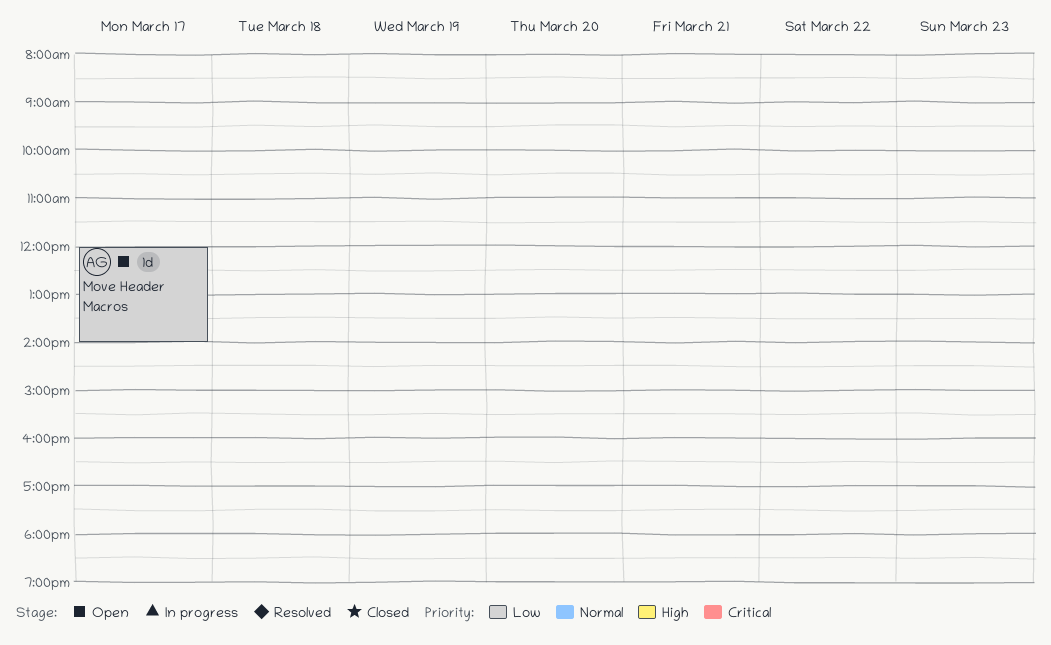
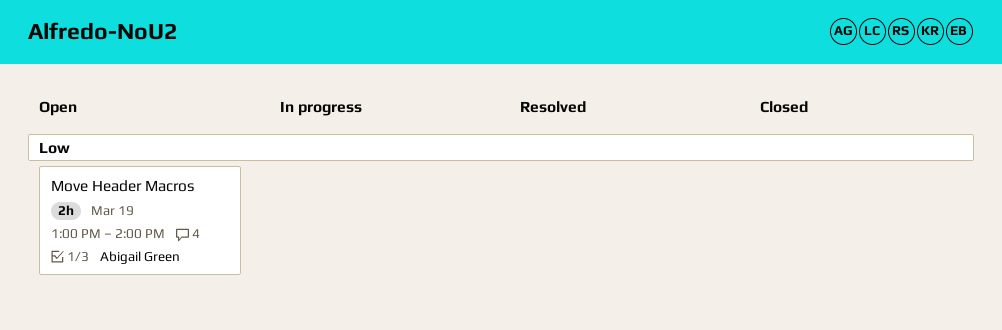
Move Header Macros, estimate: 1d -> 2h
Move Header Macros, day: Mar 17 -> Mar 19
Move Header Macros, begins: 12:00 -> 13:00

